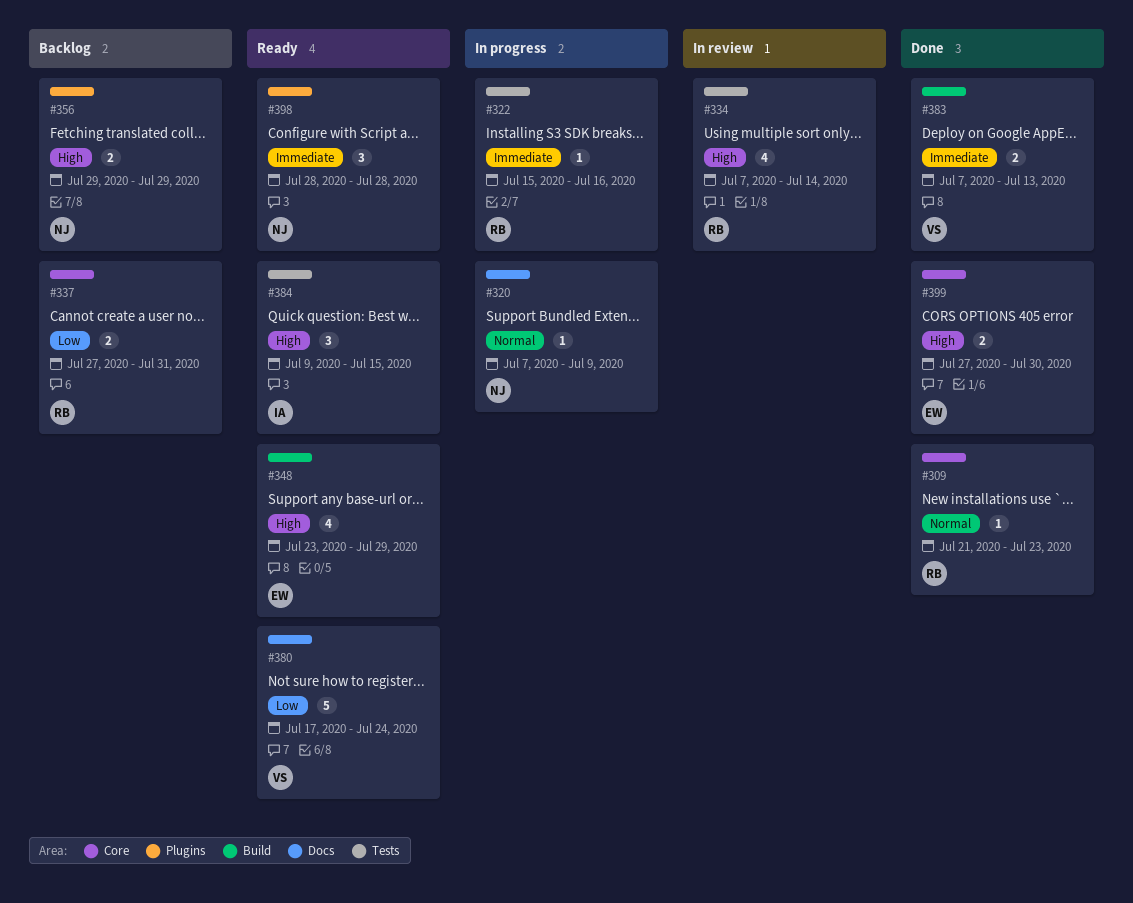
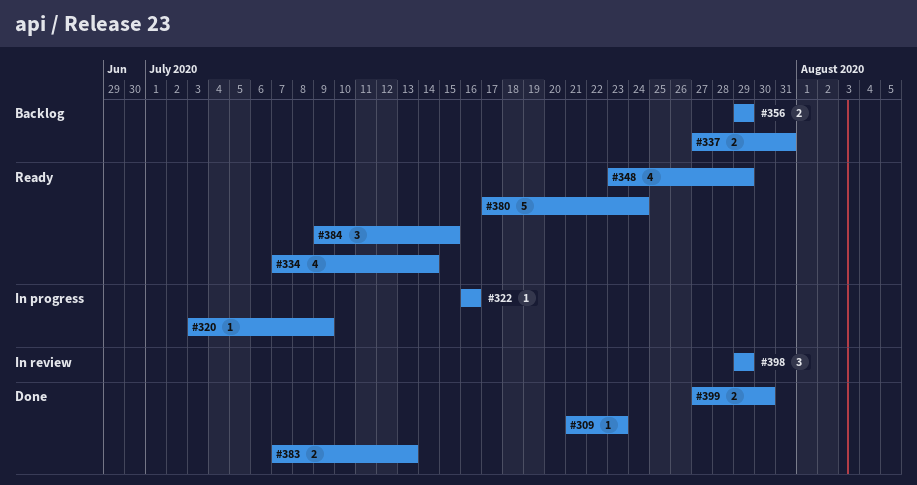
#320, start: Jul 7 -> Jul 3
#322, start: Jul 15 -> Jul 16
#334, status: In review -> Ready
#398, status: Ready -> In review
#398, start: Jul 28 -> Jul 29
#398, due: Jul 28 -> Jul 29

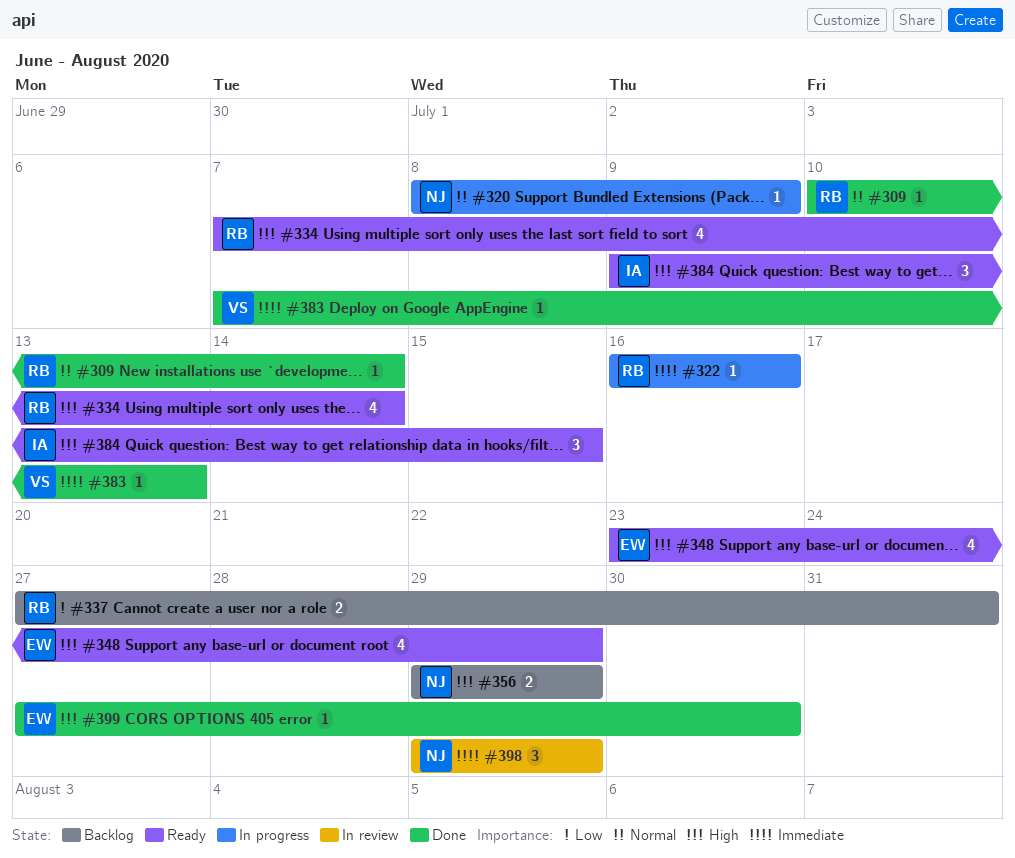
#309, start: Jul 21 -> Jul 10
#309, due: Jul 23 -> Jul 14
#320, start: Jul 3 -> Jul 8
#380: present -> none
#383, estimate: 2 -> 1
#399, estimate: 2 -> 1

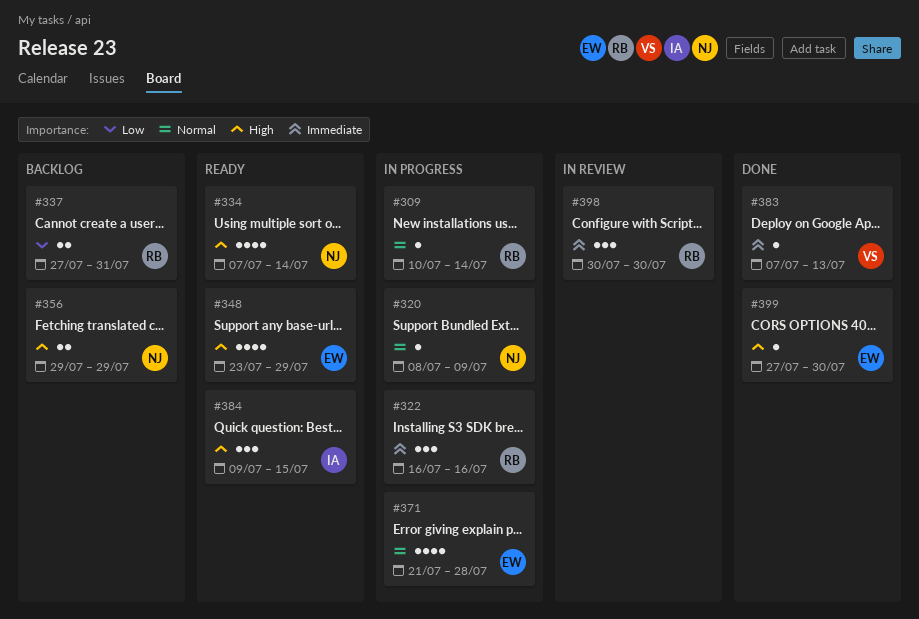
#309, status: Done -> In progress
#322, estimate: 1 -> 3
#334, owner: RB -> NJ
#371: none -> present
#398, owner: NJ -> RB
#398, start: Jul 29 -> Jul 30
#398, due: Jul 29 -> Jul 30

